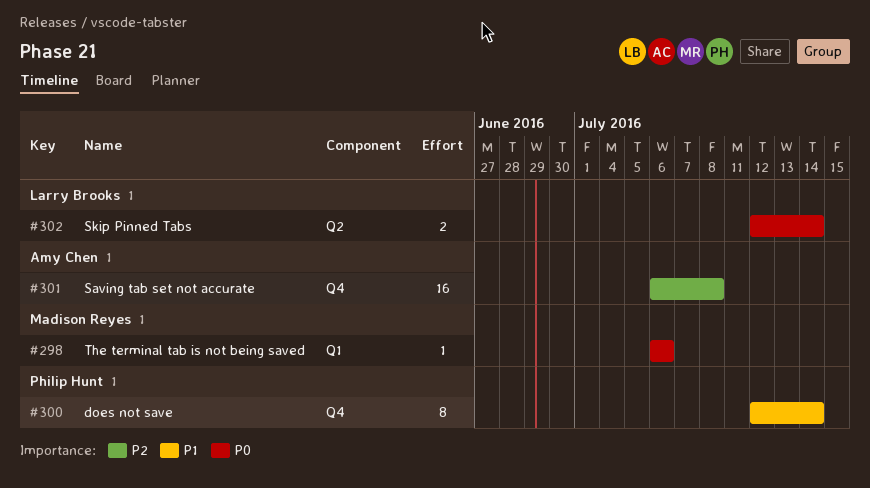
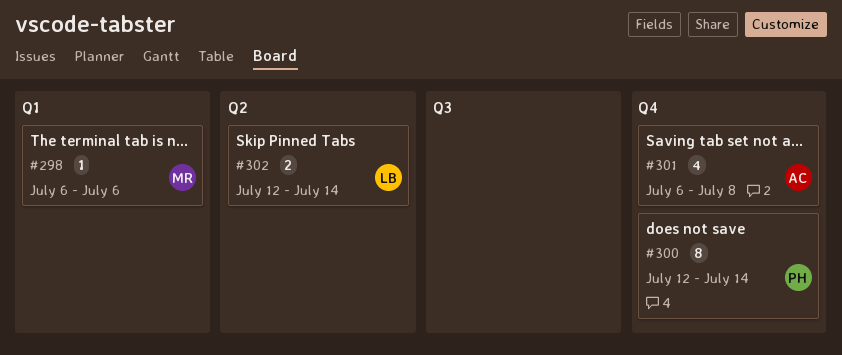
#301, estimate: 16 -> 4

